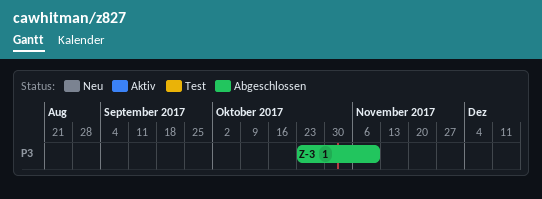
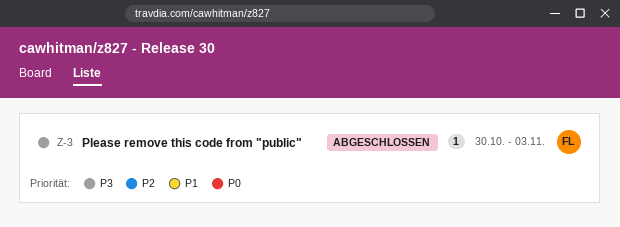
Z-3, start: Oct 23 -> Oct 30
Z-3, due: Nov 10 -> Nov 3

